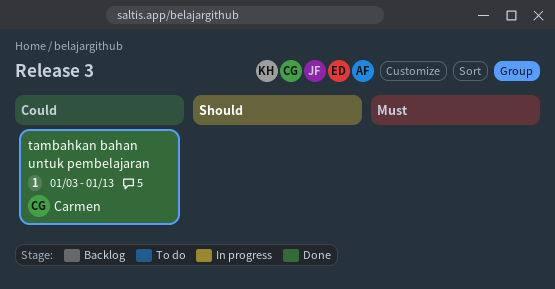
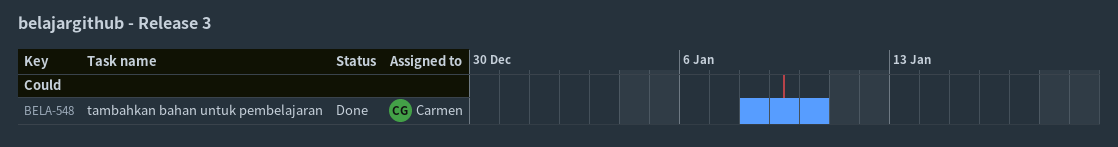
tambahkan bahan untuk pembelajaran, start: Jan 3 -> Jan 8
tambahkan bahan untuk pembelajaran, due: Jan 13 -> Jan 10

